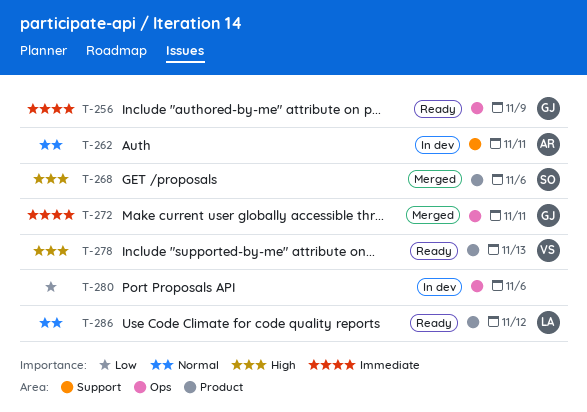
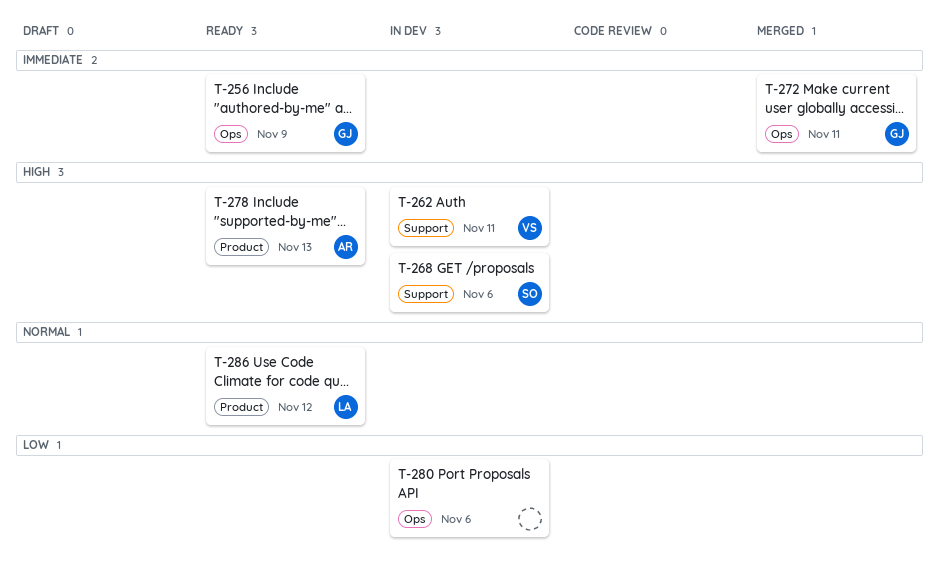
T-262, owner: AR -> VS
T-262, priority: Normal -> High
T-268, status: Merged -> In dev
T-268, label: Product -> Support
T-278, owner: VS -> AR

